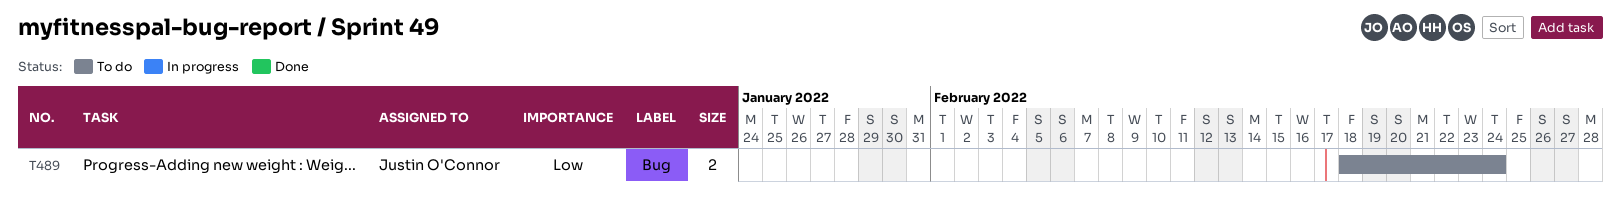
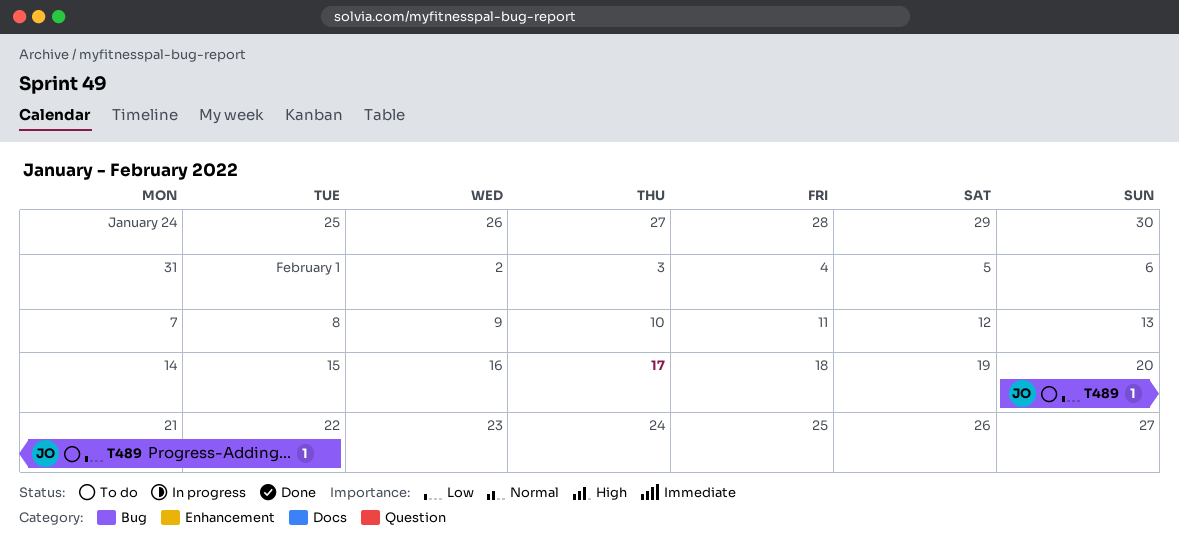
T489, estimate: 2 -> 1
T489, start: Feb 18 -> Feb 20
T489, due: Feb 24 -> Feb 22

